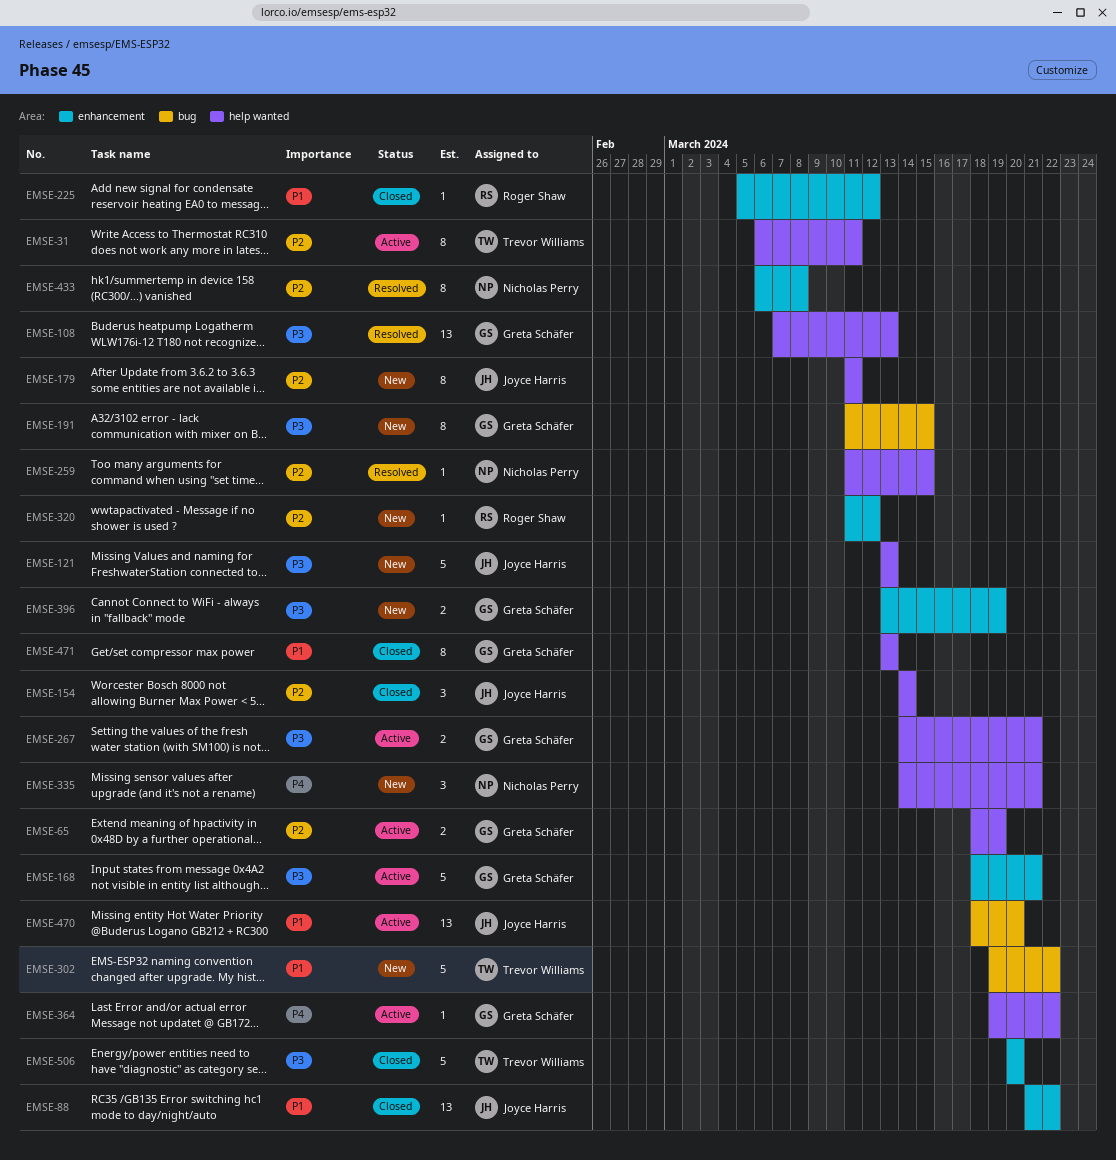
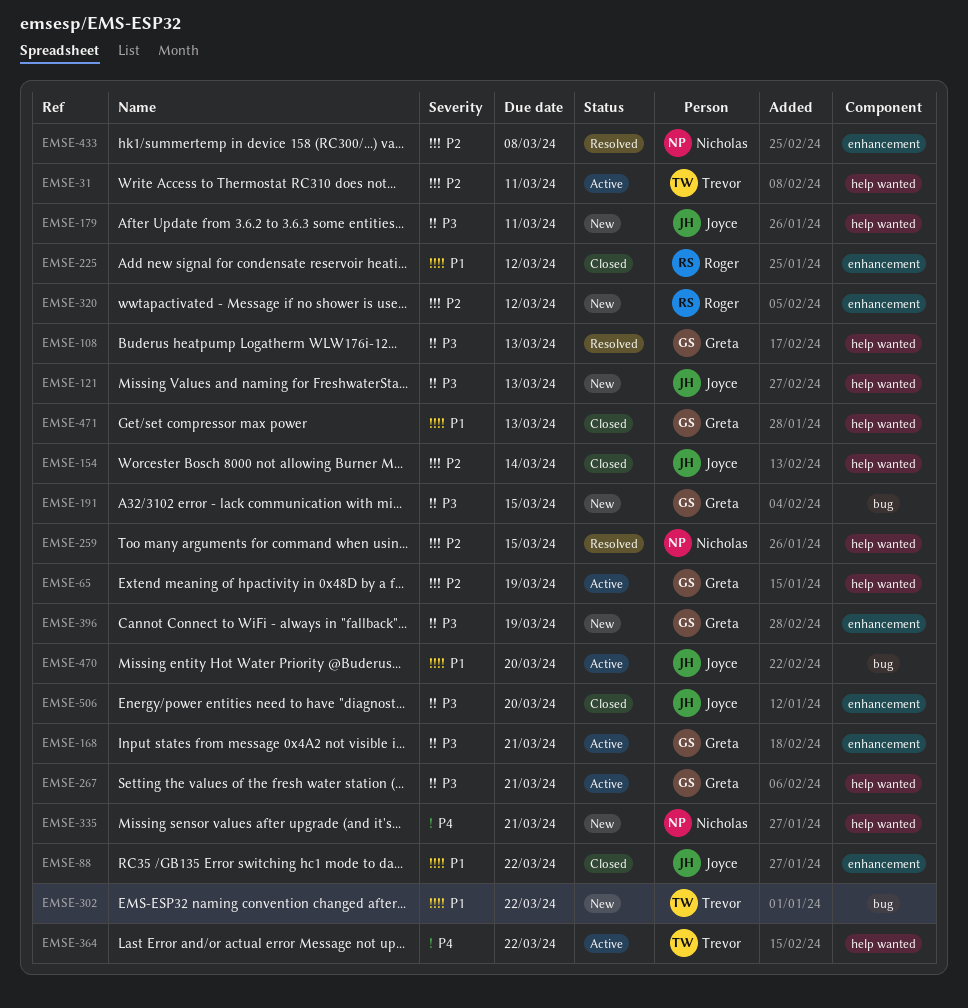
EMSE-179, priority: P2 -> P3
EMSE-364, owner: Greta Schäfer -> Trevor Williams
EMSE-506, owner: Trevor Williams -> Joyce Harris

